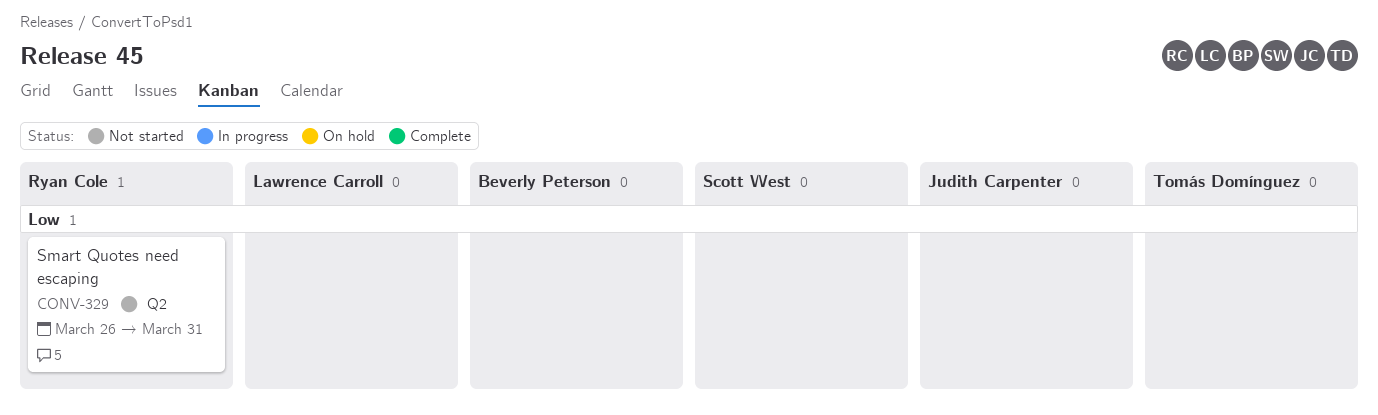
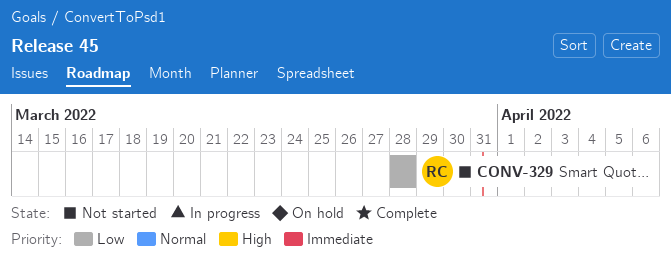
CONV-329, start: Mar 26 -> Mar 28
CONV-329, due: Mar 31 -> Mar 28

